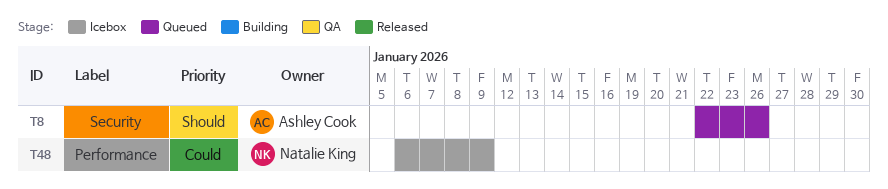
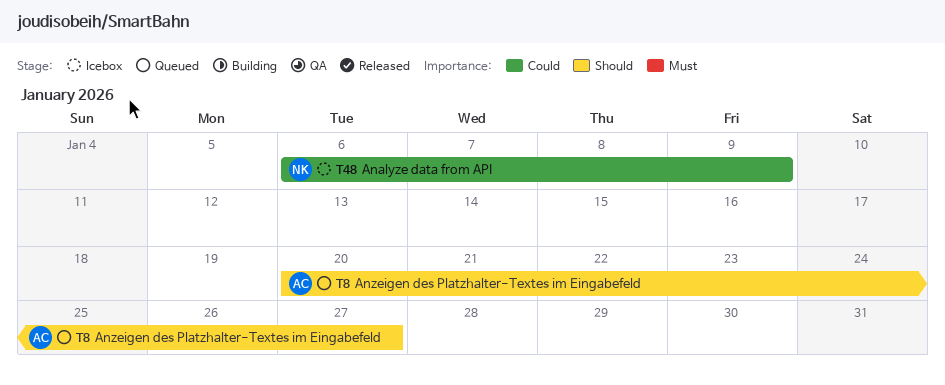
T8, start: Jan 22 -> Jan 20
T8, due: Jan 26 -> Jan 27

